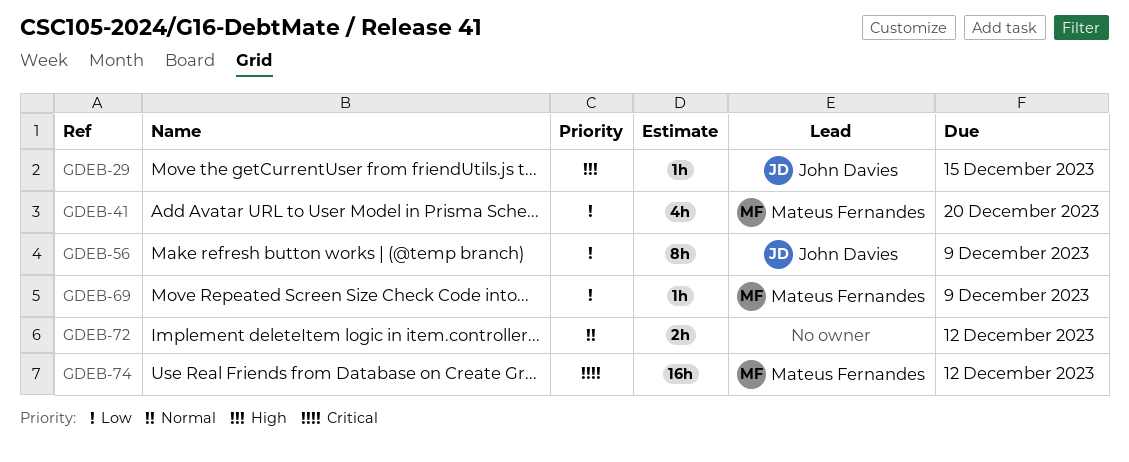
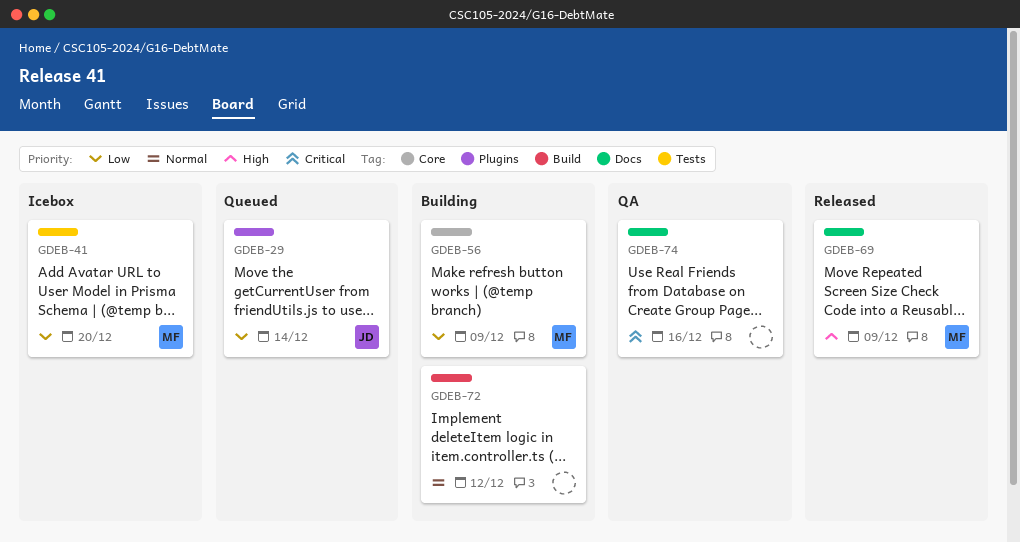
GDEB-29, priority: High -> Low
GDEB-29, due: Dec 15 -> Dec 14
GDEB-56, owner: John Davies -> Mateus Fernandes
GDEB-69, priority: Low -> High
GDEB-74, owner: Mateus Fernandes -> none
GDEB-74, due: Dec 12 -> Dec 16

